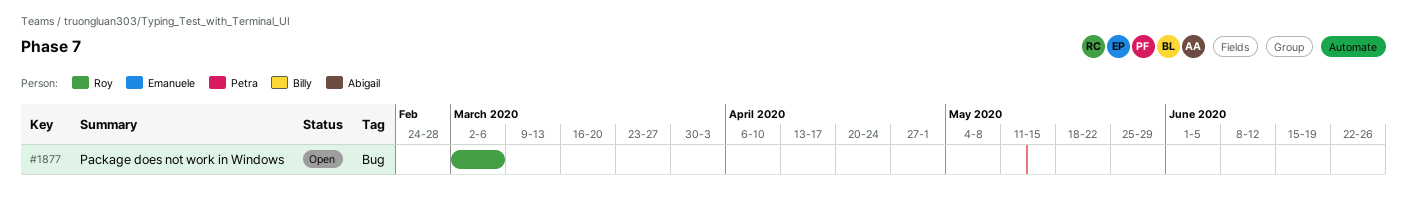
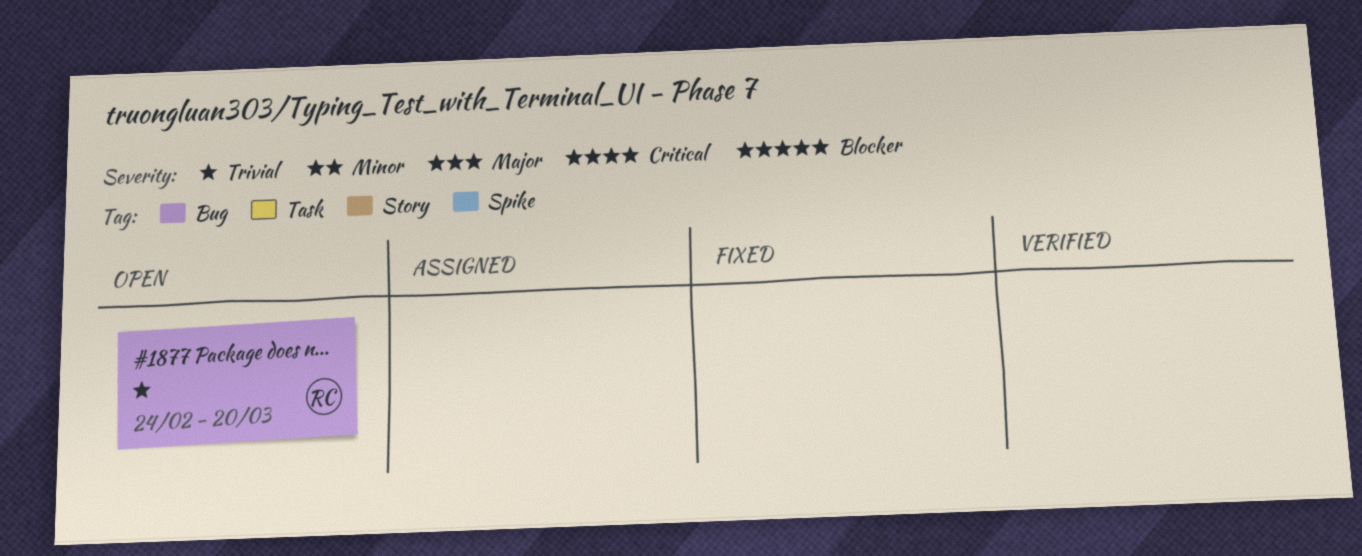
#1877, start: Mar 2 -> Feb 24
#1877, due: Mar 6 -> Mar 20

